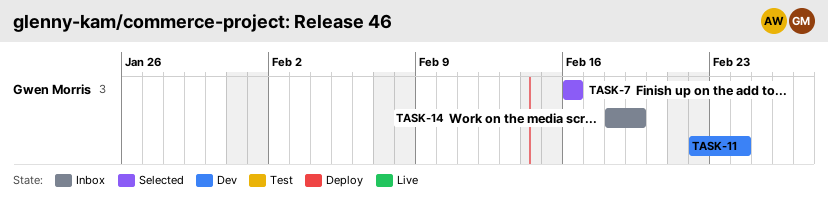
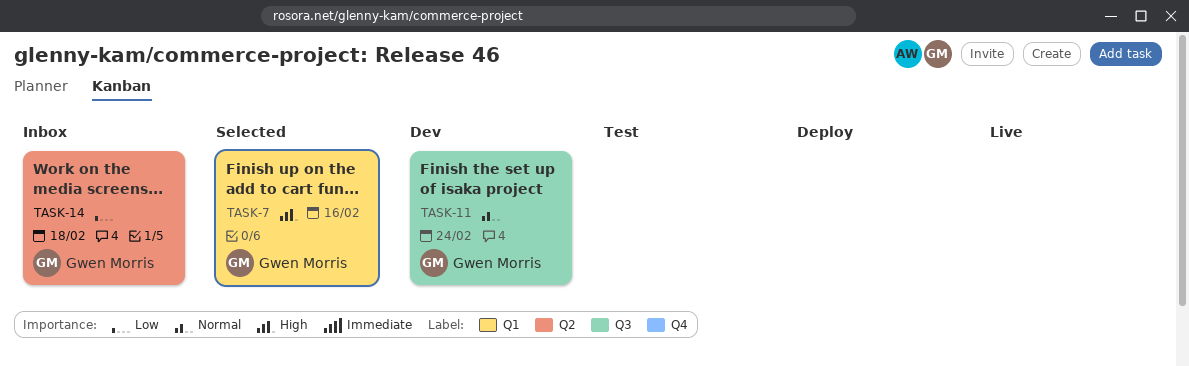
TASK-14, due: Feb 19 -> Feb 18

